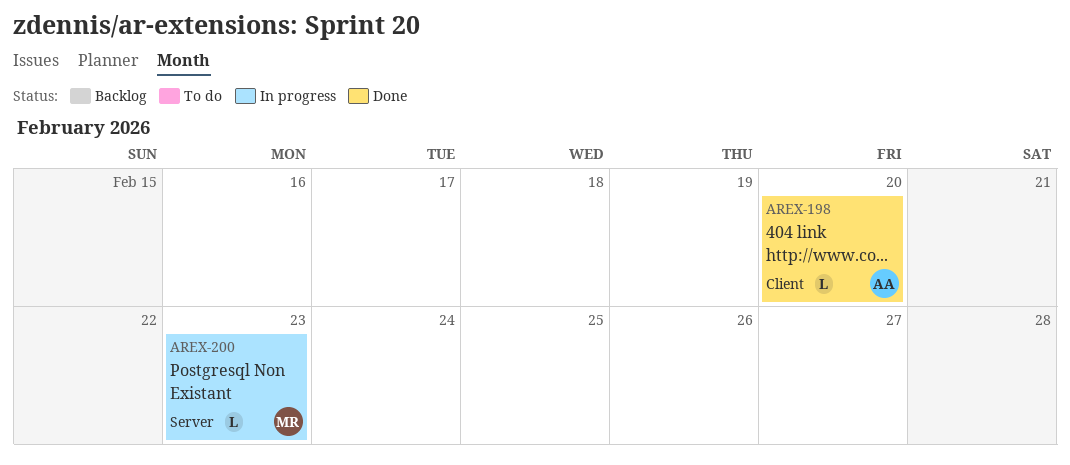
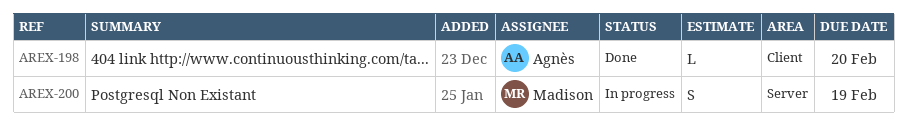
AREX-200, estimate: L -> S
AREX-200, due: Feb 23 -> Feb 19

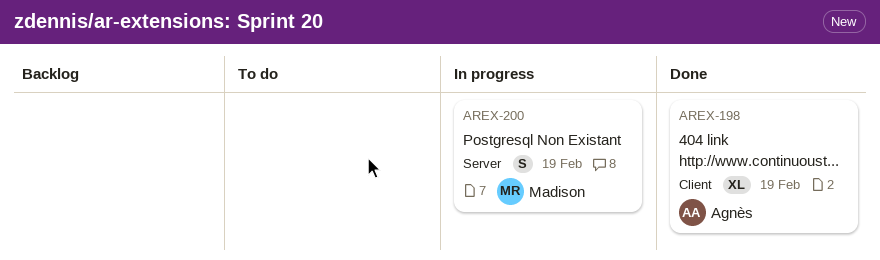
AREX-198, estimate: L -> XL
AREX-198, due: Feb 20 -> Feb 19

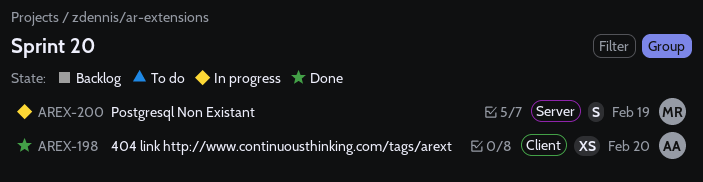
AREX-198, estimate: XL -> XS
AREX-198, due: Feb 19 -> Feb 20

